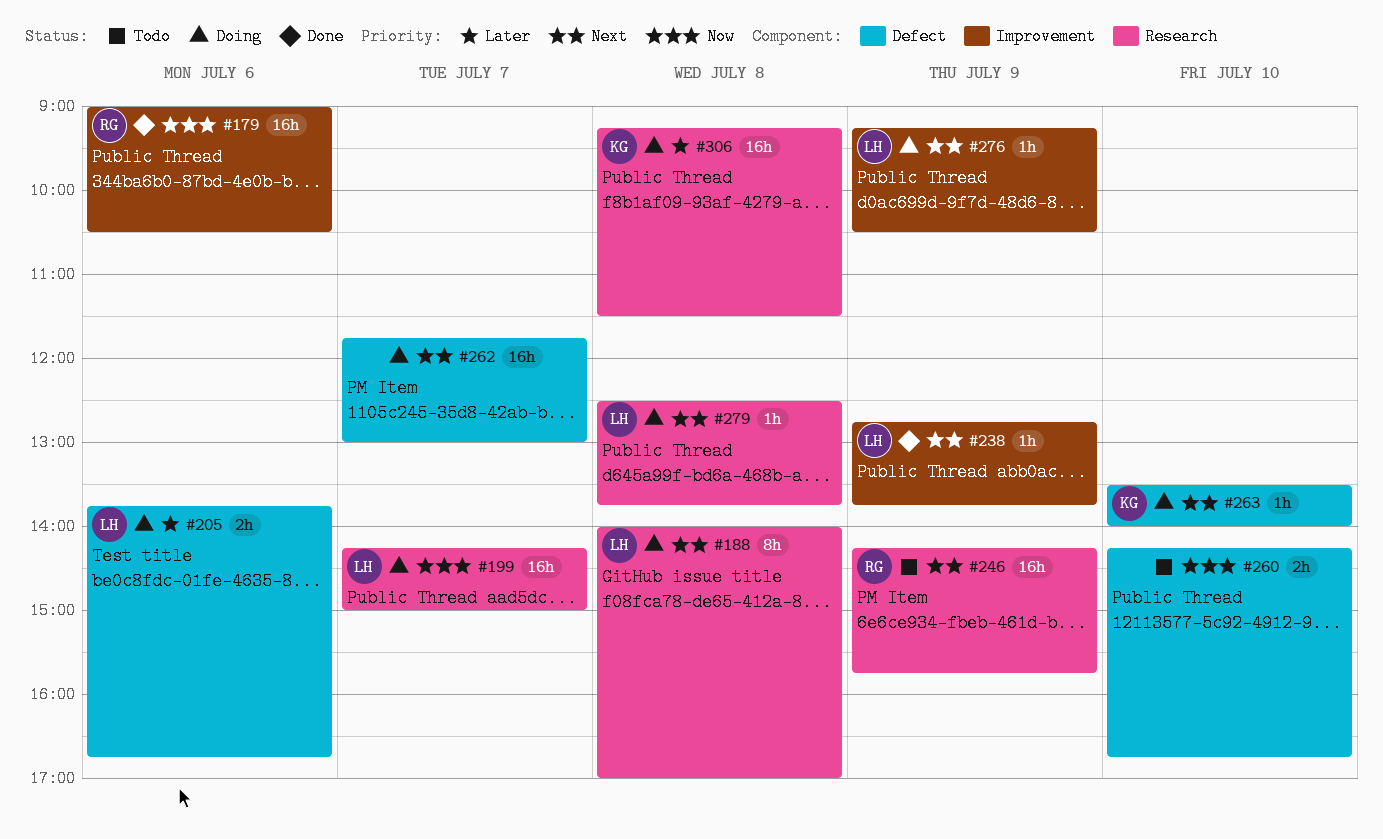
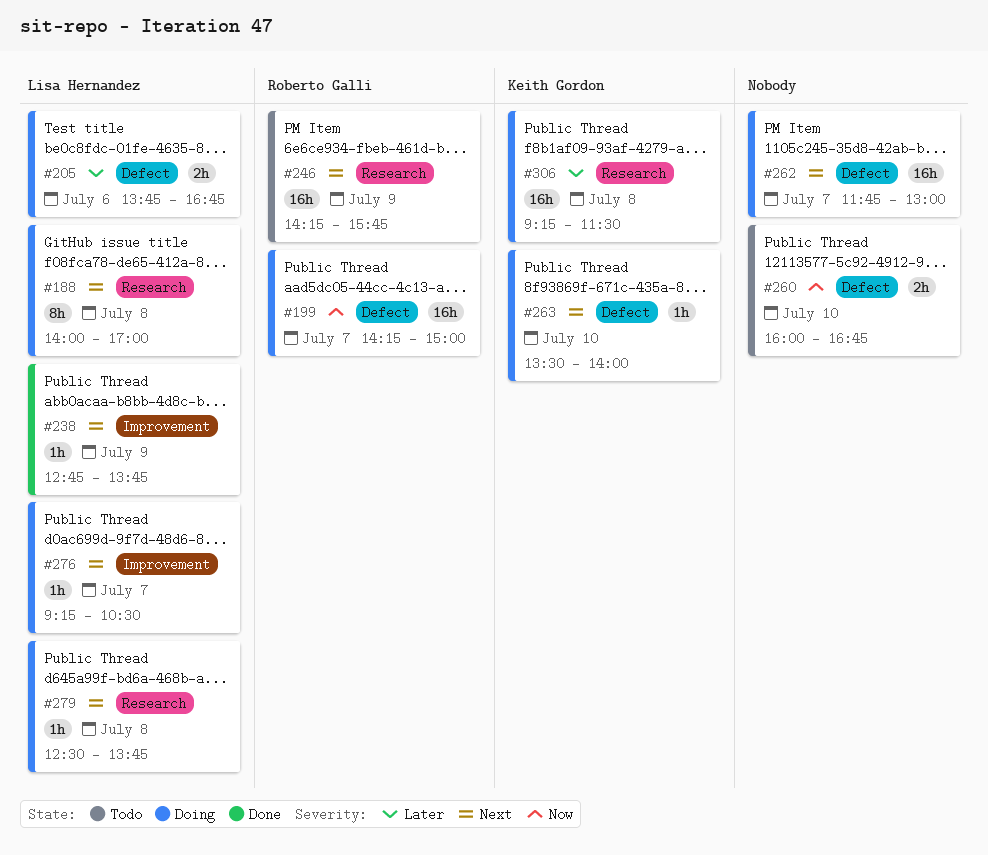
#179: present -> none
#199, owner: Lisa Hernandez -> Roberto Galli
#199, label: Research -> Defect
#260, begins: 14:15 -> 16:00
#276, day: Jul 9 -> Jul 7

